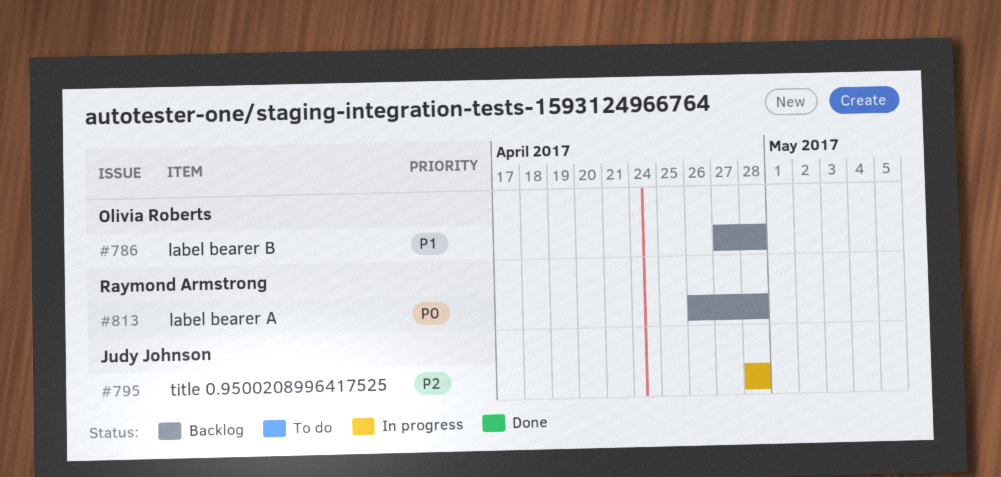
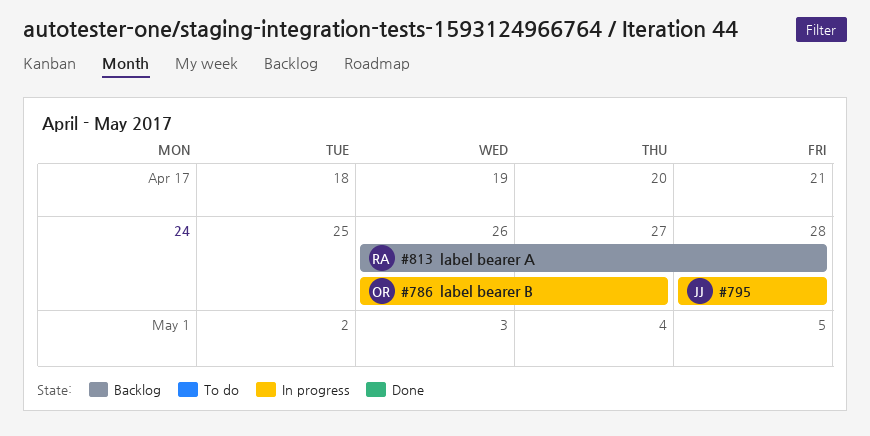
#786, status: Backlog -> In progress
#786, start: Apr 27 -> Apr 26
#786, due: Apr 28 -> Apr 27

